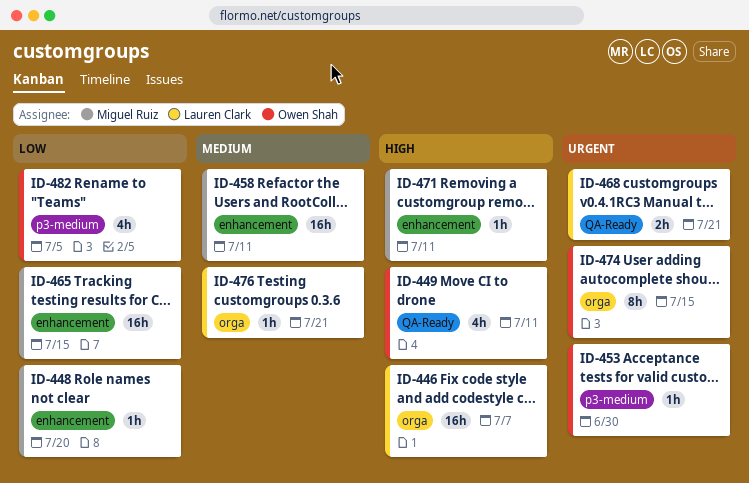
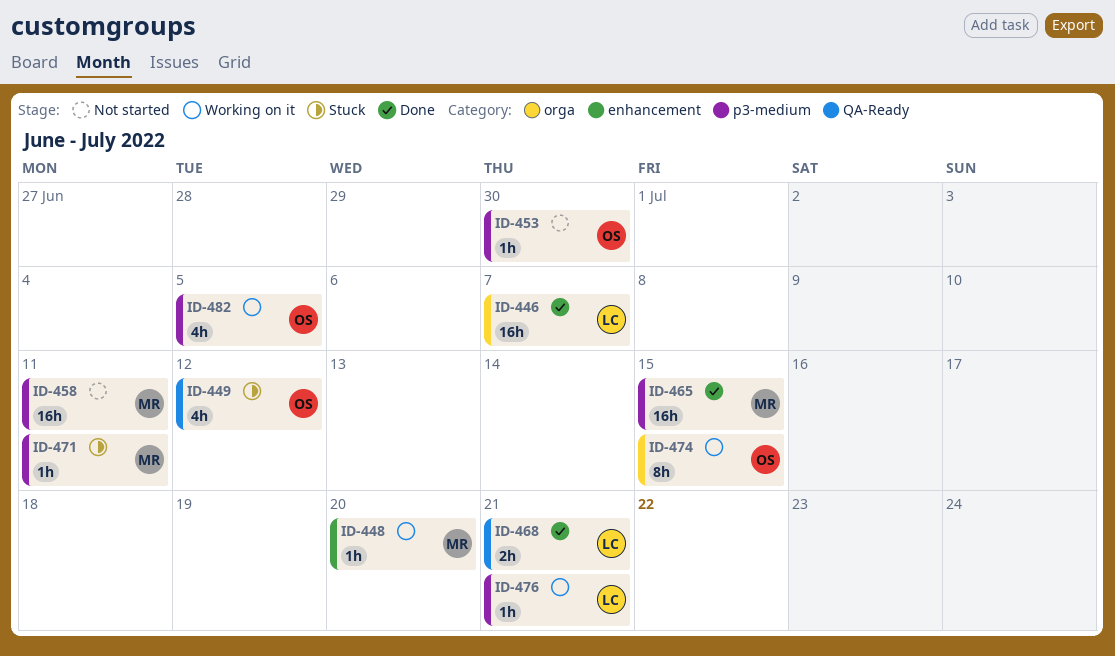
ID-449, due: Jul 11 -> Jul 12
ID-458, label: enhancement -> p3-medium
ID-465, label: enhancement -> p3-medium
ID-471, label: enhancement -> p3-medium
ID-476, label: orga -> p3-medium

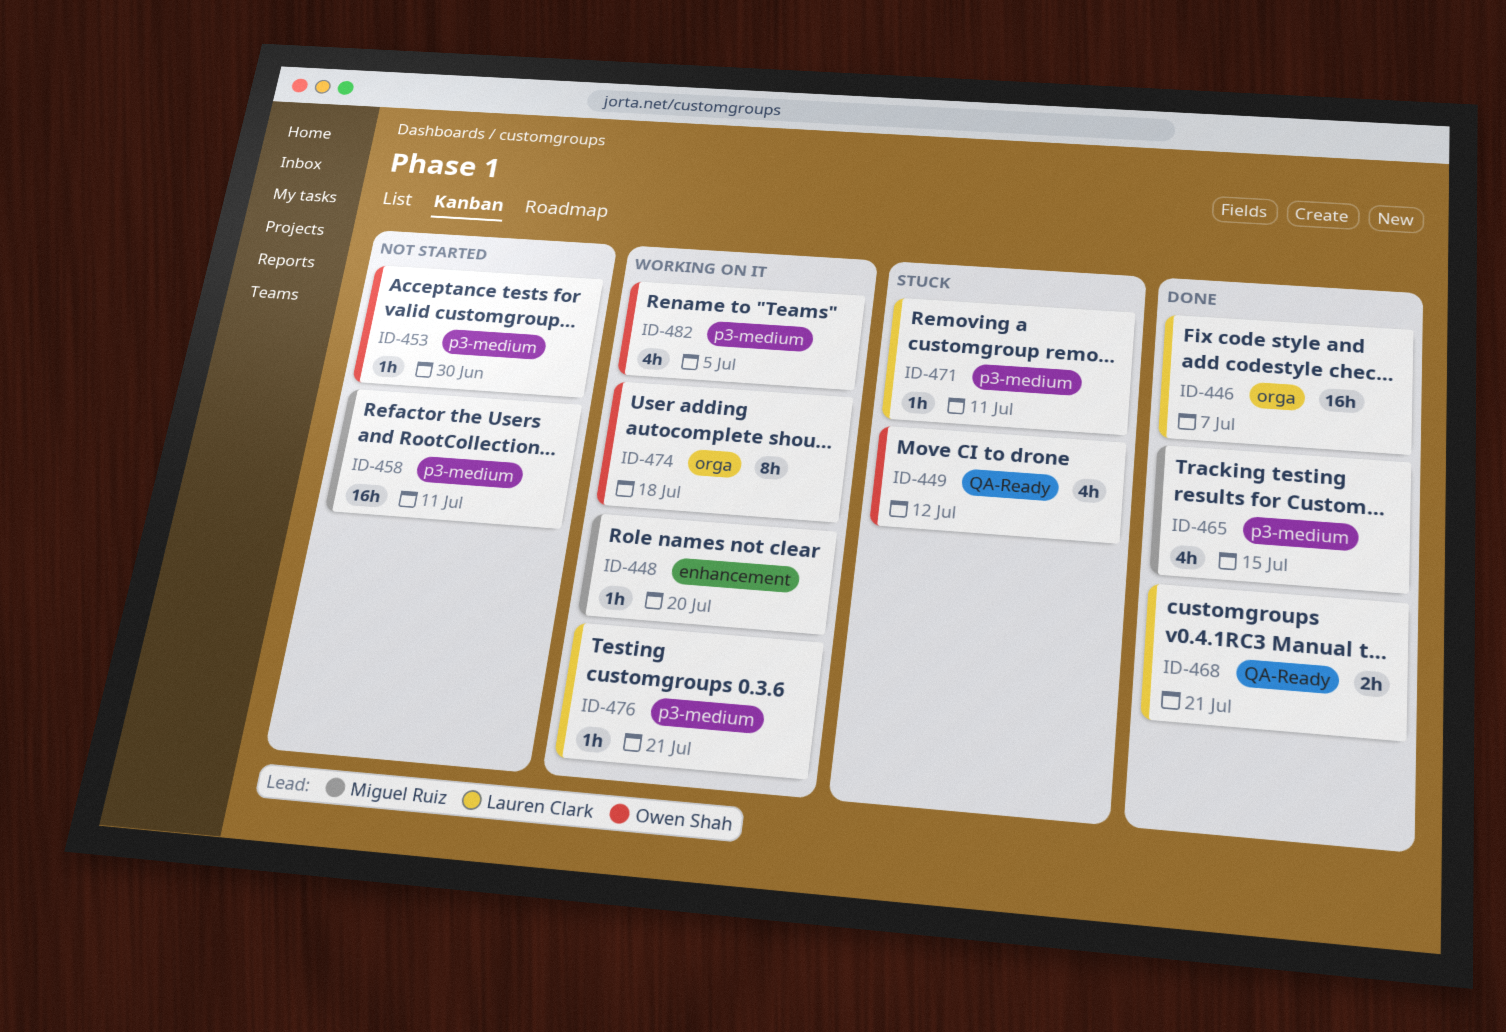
ID-465, estimate: 16h -> 4h
ID-471, owner: Miguel Ruiz -> Lauren Clark
ID-474, due: Jul 15 -> Jul 18

